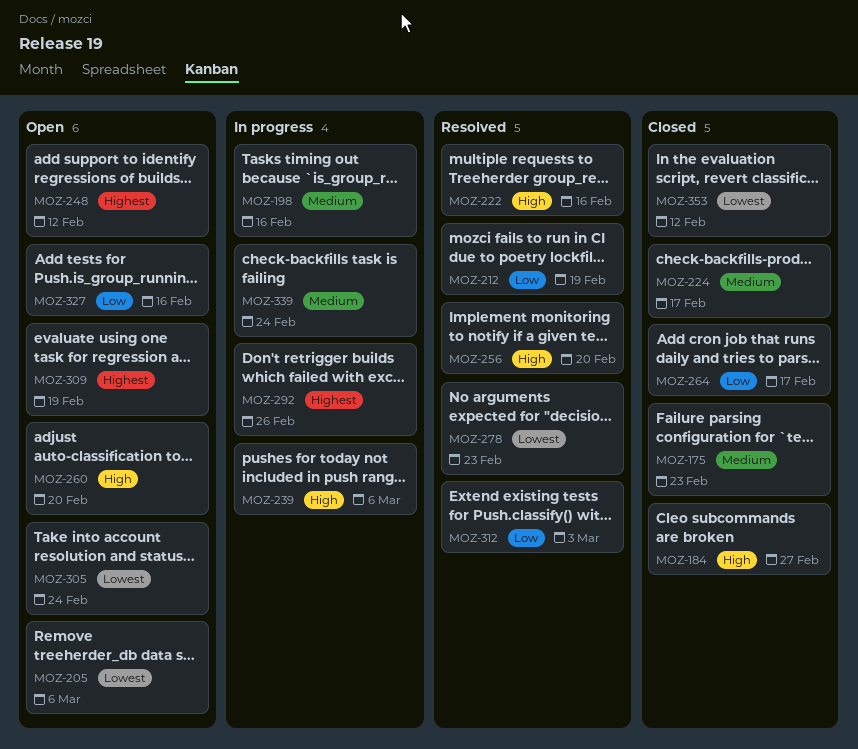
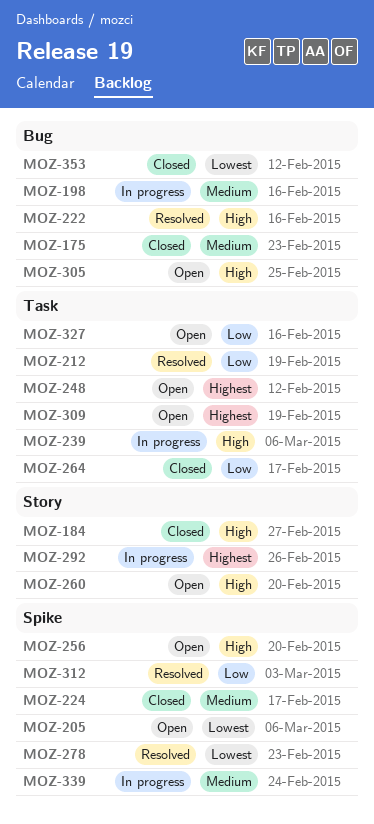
MOZ-256, status: Resolved -> Open
MOZ-305, priority: Lowest -> High
MOZ-305, due: Feb 24 -> Feb 25

